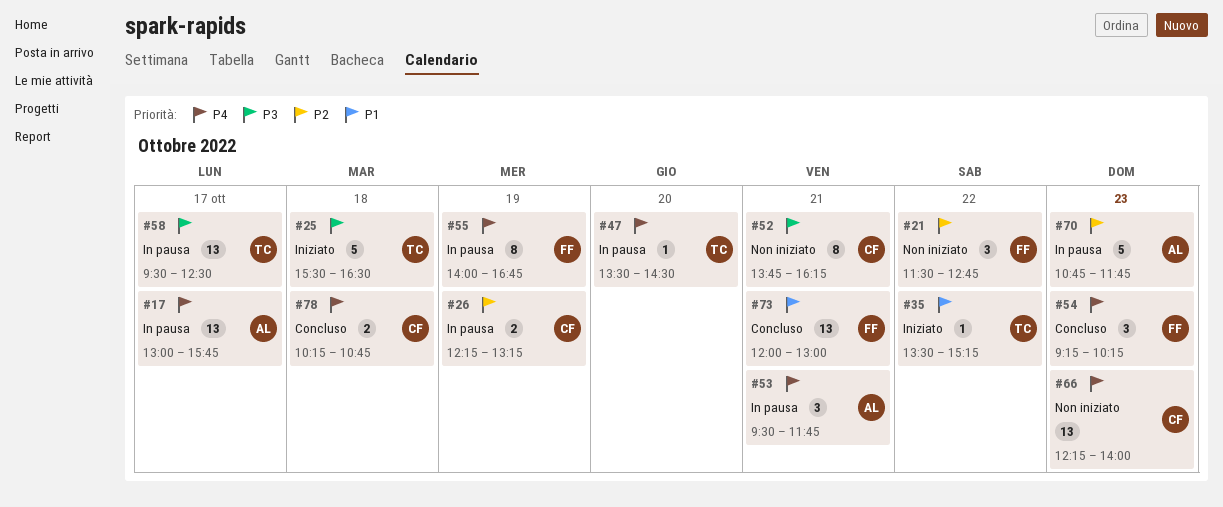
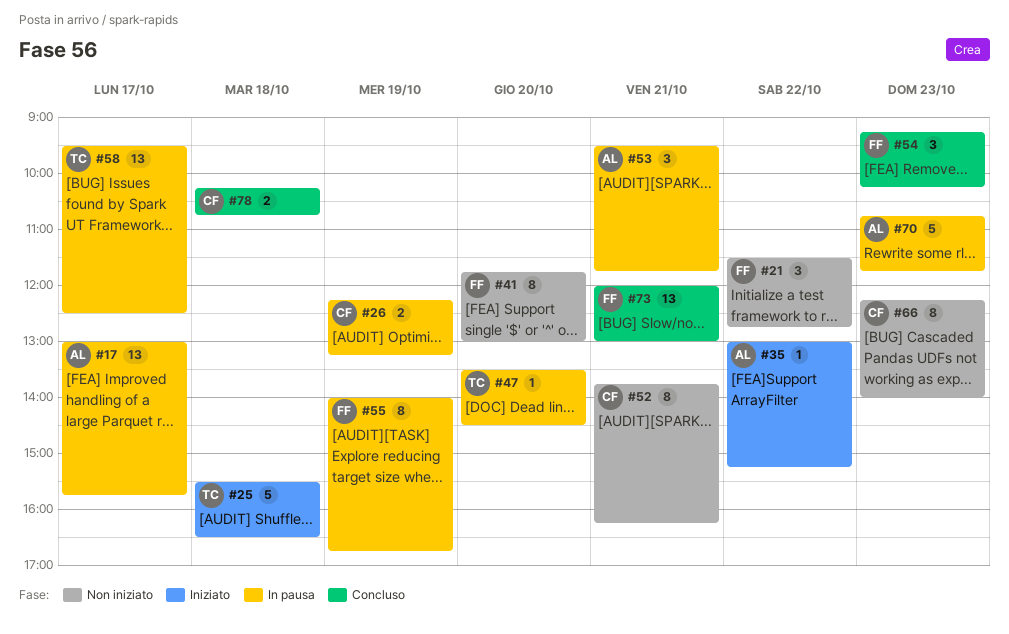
#35, owner: TC -> AL
#35, begins: 13:30 -> 13:00
#41: none -> present
#66, estimate: 13 -> 8

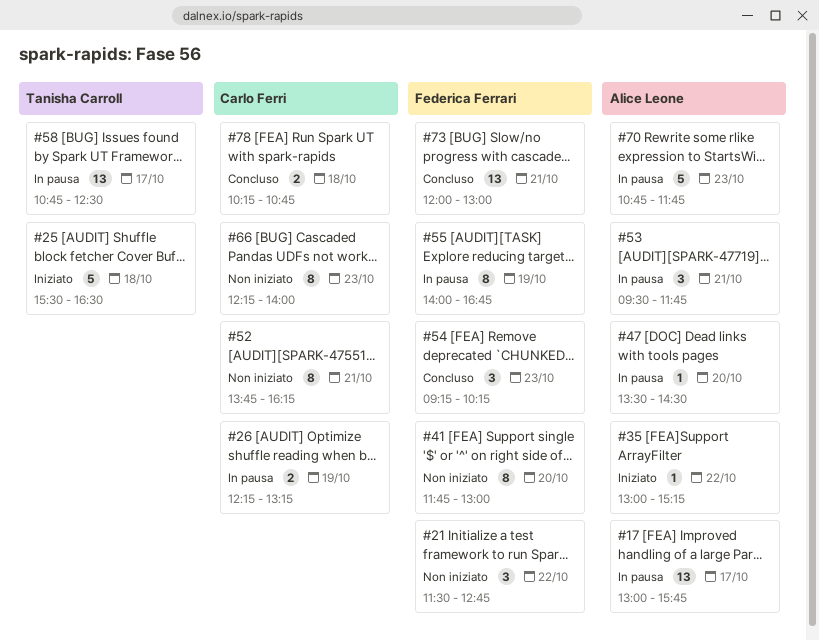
#47, owner: Tanisha Carroll -> Alice Leone
#58, begins: 09:30 -> 10:45

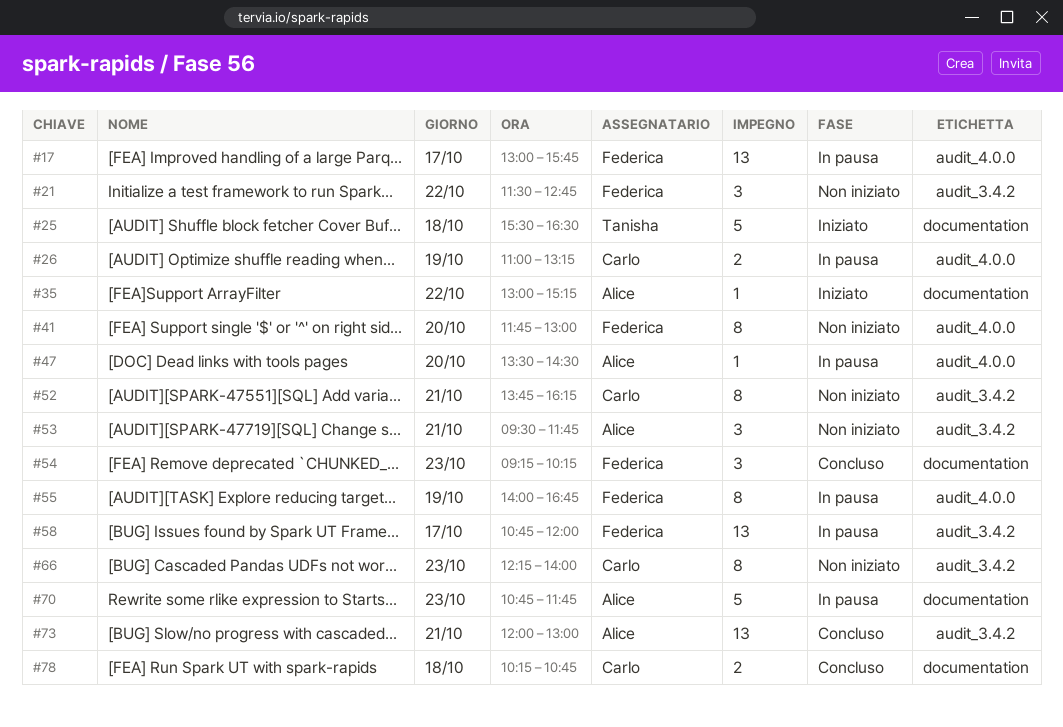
#17, owner: Alice Leone -> Federica Ferrari
#26, begins: 12:15 -> 11:00
#53, status: In pausa -> Non iniziato
#58, owner: Tanisha Carroll -> Federica Ferrari
#58, ends: 12:30 -> 12:00
#73, owner: Federica Ferrari -> Alice Leone

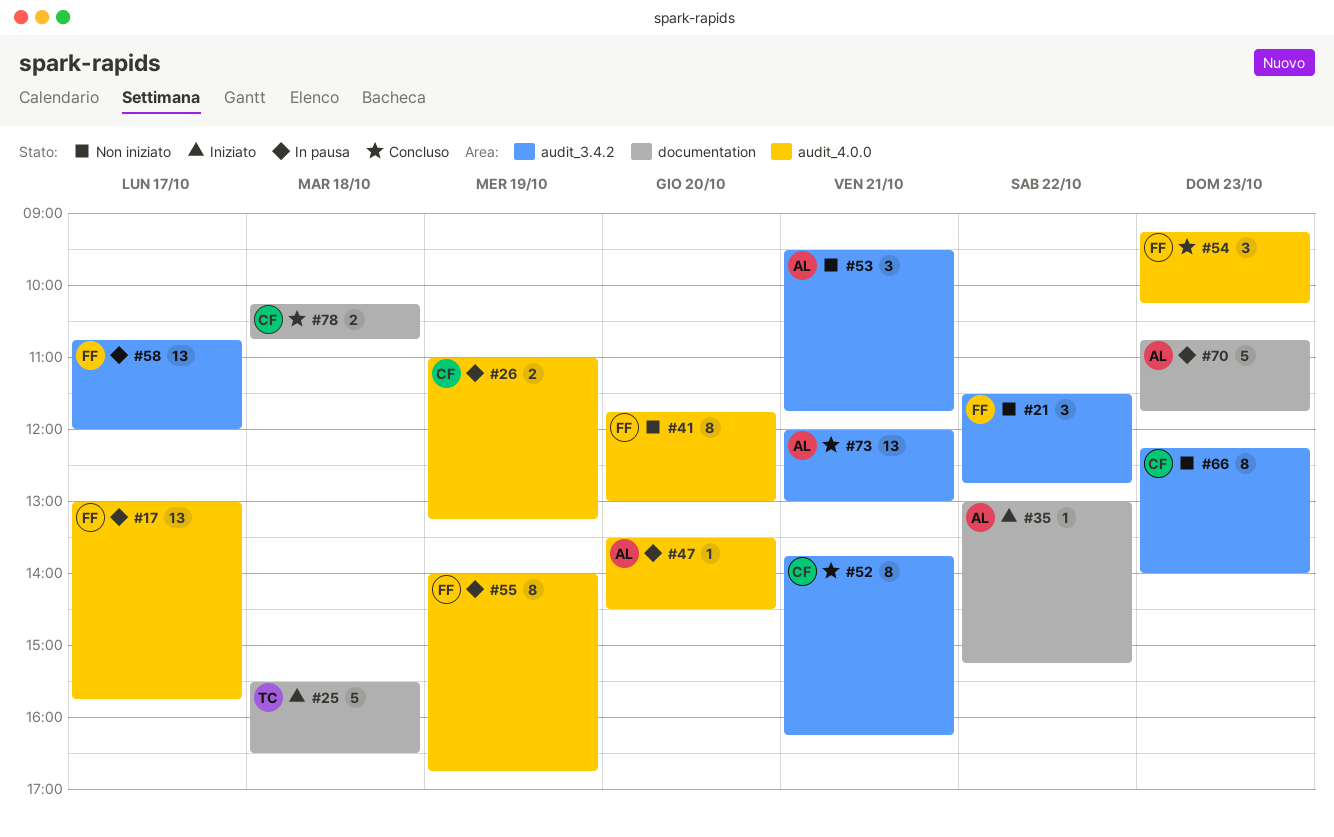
#52, status: Non iniziato -> Concluso
#54, label: documentation -> audit_4.0.0

